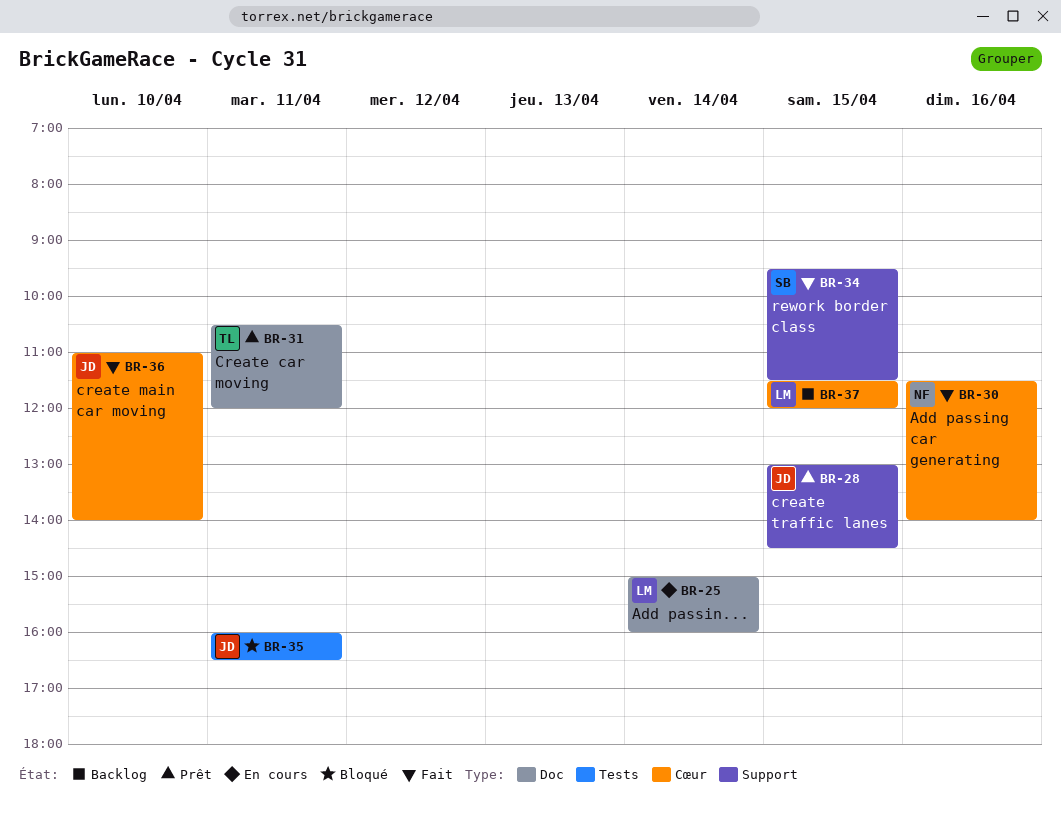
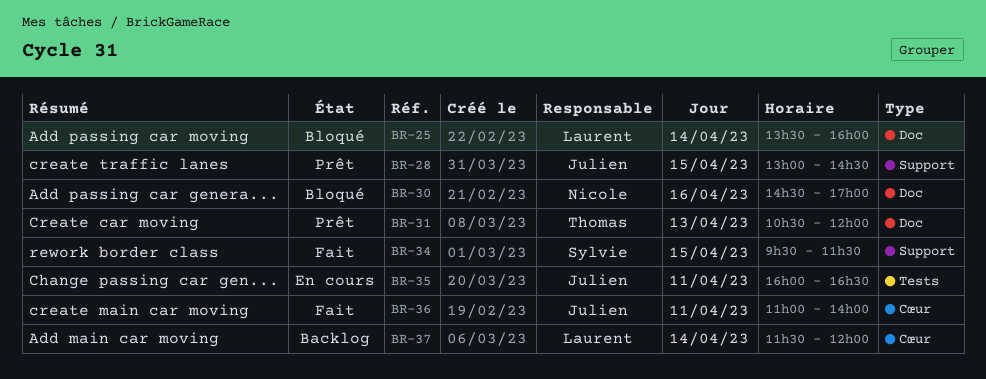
BR-25, status: En cours -> Bloqué
BR-25, begins: 15:00 -> 13:30
BR-30, status: Fait -> Bloqué
BR-30, label: Cœur -> Doc
BR-30, begins: 11:30 -> 14:30
BR-30, ends: 14:00 -> 17:00
BR-31, day: Apr 11 -> Apr 13
BR-35, status: Bloqué -> En cours
BR-36, day: Apr 10 -> Apr 11
BR-37, day: Apr 15 -> Apr 14

